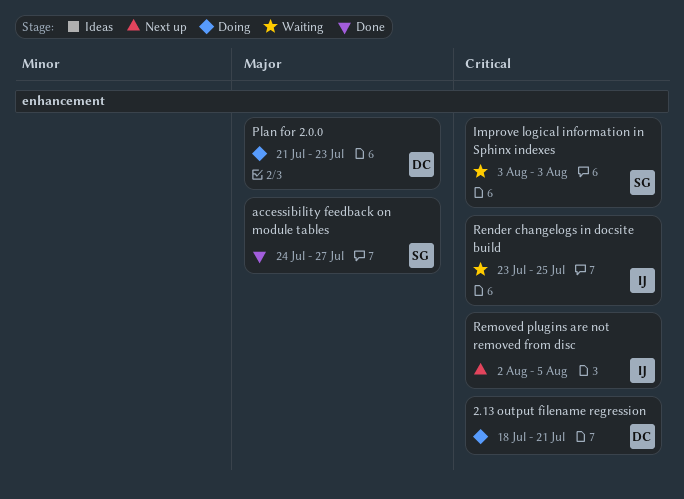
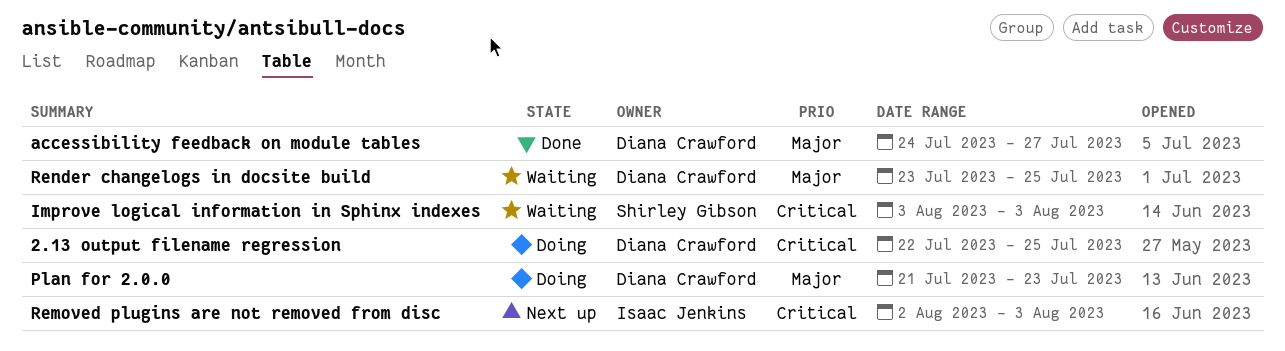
2.13 output filename regression, start: Jul 18 -> Jul 22
2.13 output filename regression, due: Jul 21 -> Jul 25
accessibility feedback on module tables, owner: Shirley Gibson -> Diana Crawford
Removed plugins are not removed from disc, due: Aug 5 -> Aug 3
Render changelogs in docsite build, owner: Isaac Jenkins -> Diana Crawford
Render changelogs in docsite build, priority: Critical -> Major

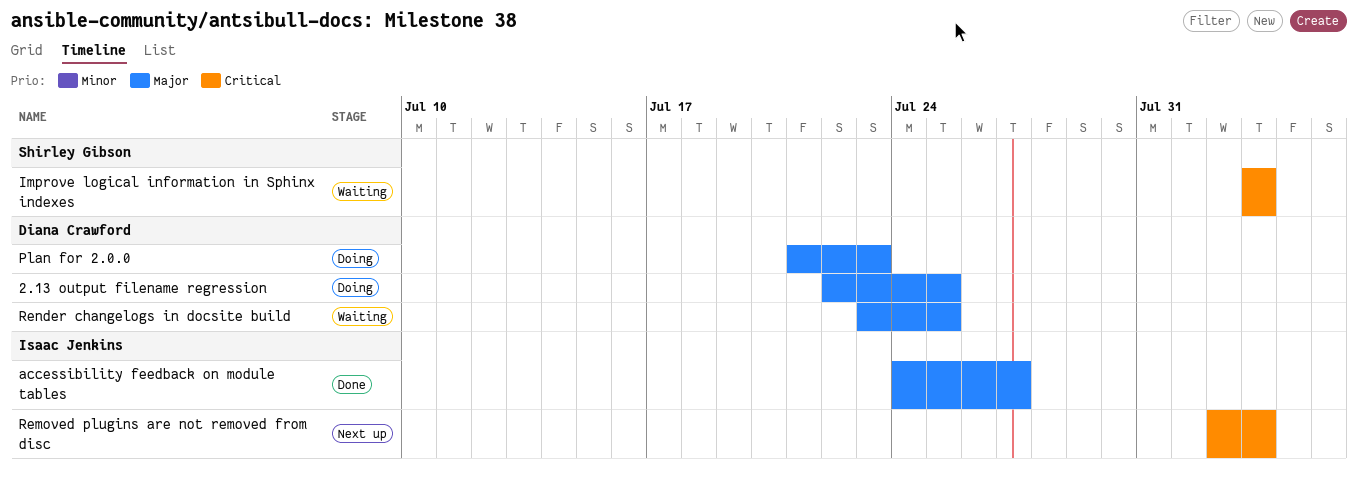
2.13 output filename regression, priority: Critical -> Major
accessibility feedback on module tables, owner: Diana Crawford -> Isaac Jenkins

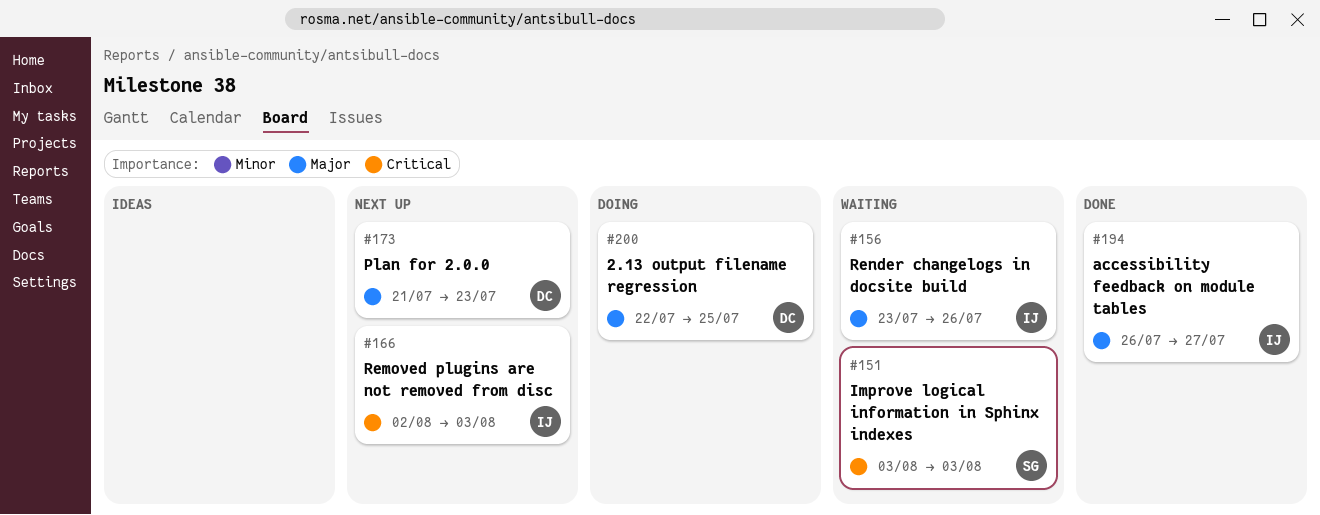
accessibility feedback on module tables, start: Jul 24 -> Jul 26
Plan for 2.0.0, status: Doing -> Next up
Render changelogs in docsite build, owner: Diana Crawford -> Isaac Jenkins
Render changelogs in docsite build, due: Jul 25 -> Jul 26

